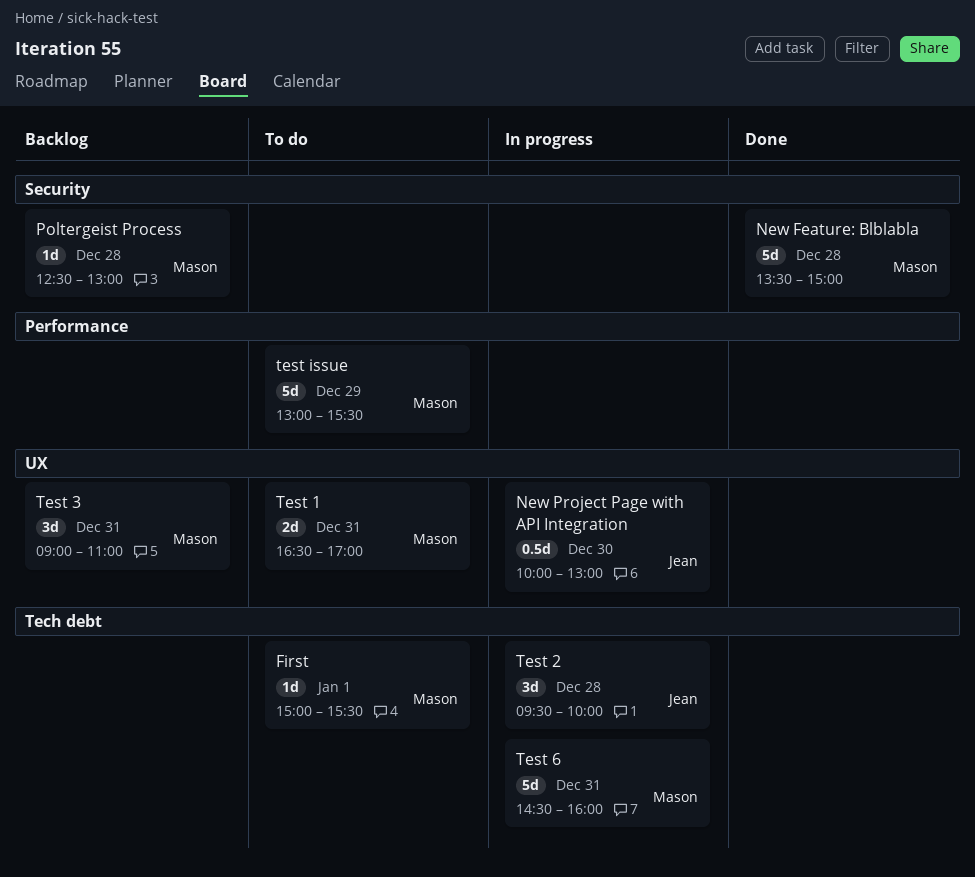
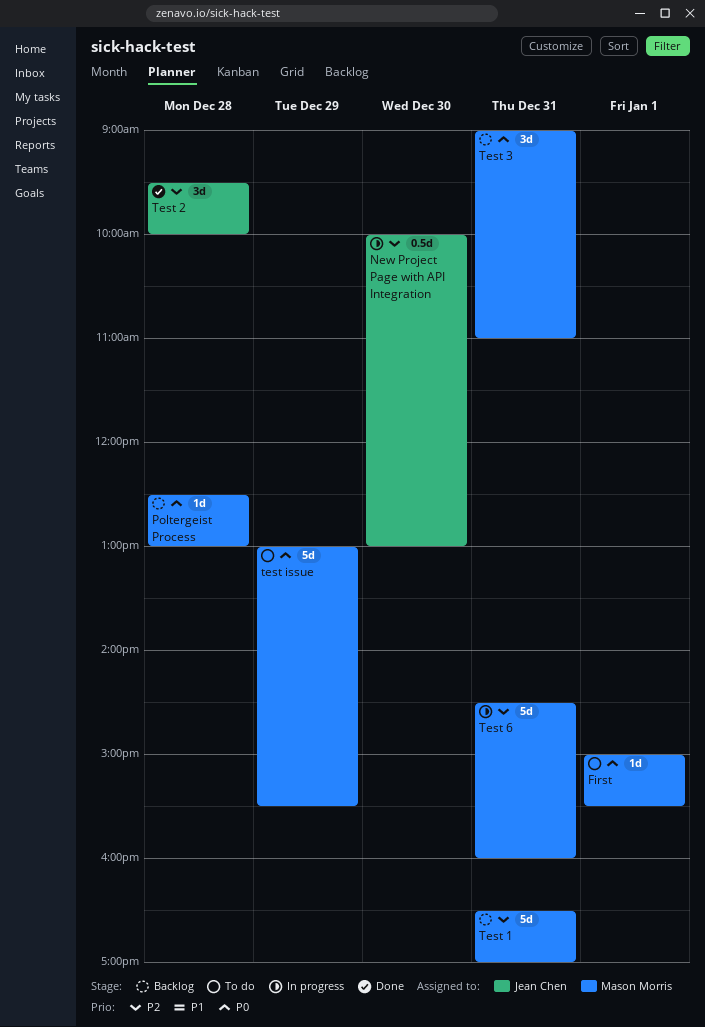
New Feature: Blblabla: present -> none
Test 1, status: To do -> Backlog
Test 1, estimate: 2d -> 5d
Test 2, status: In progress -> Done

